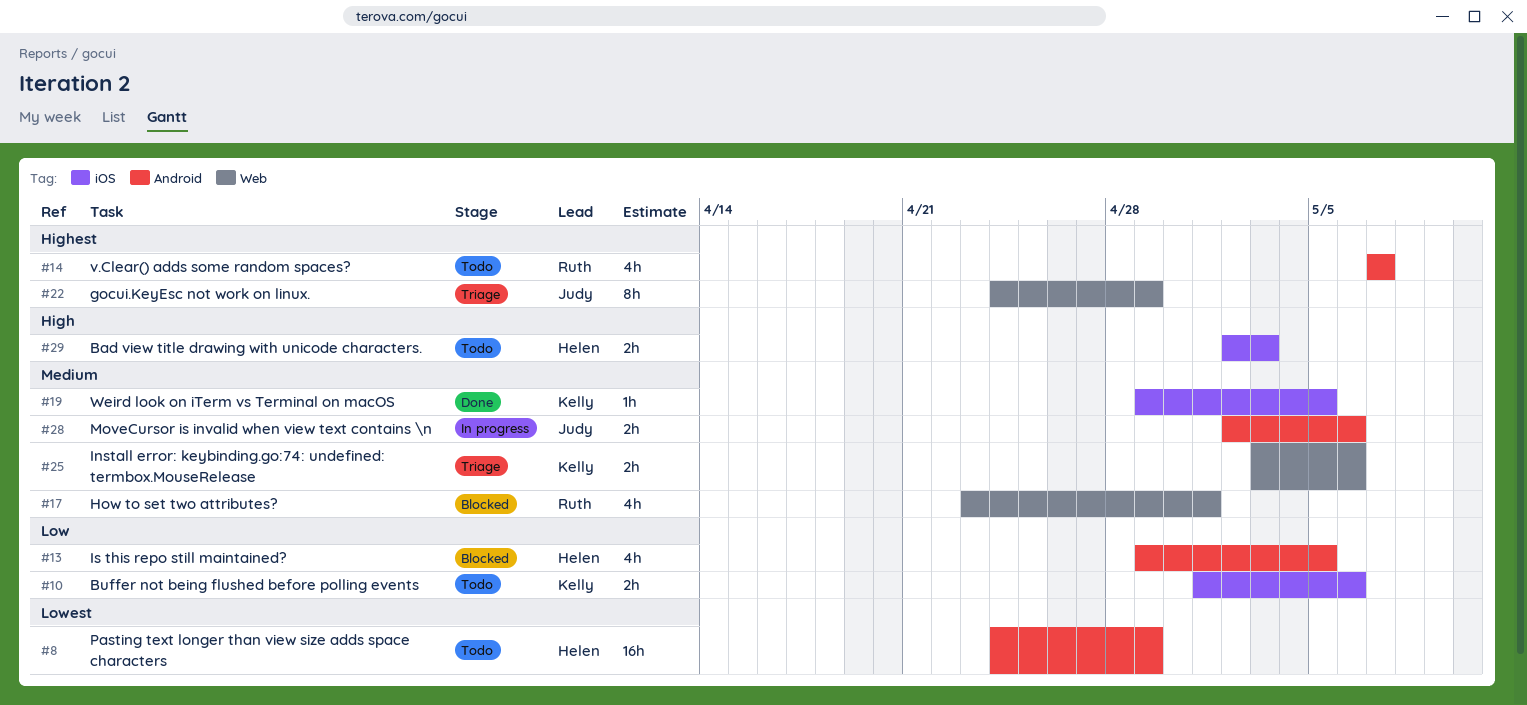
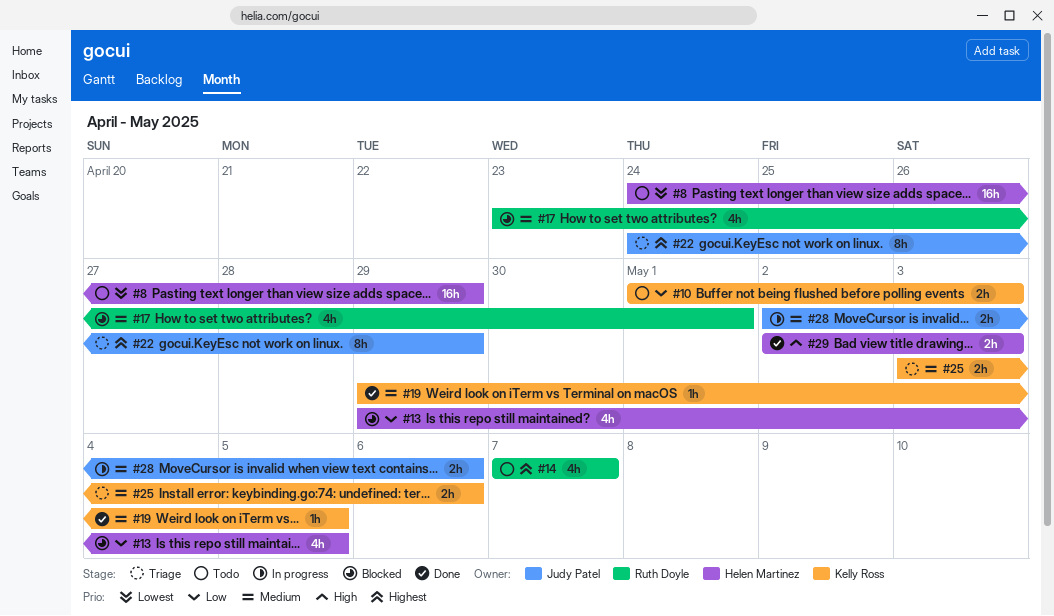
#10, due: May 6 -> May 3
#29, status: Todo -> Done

